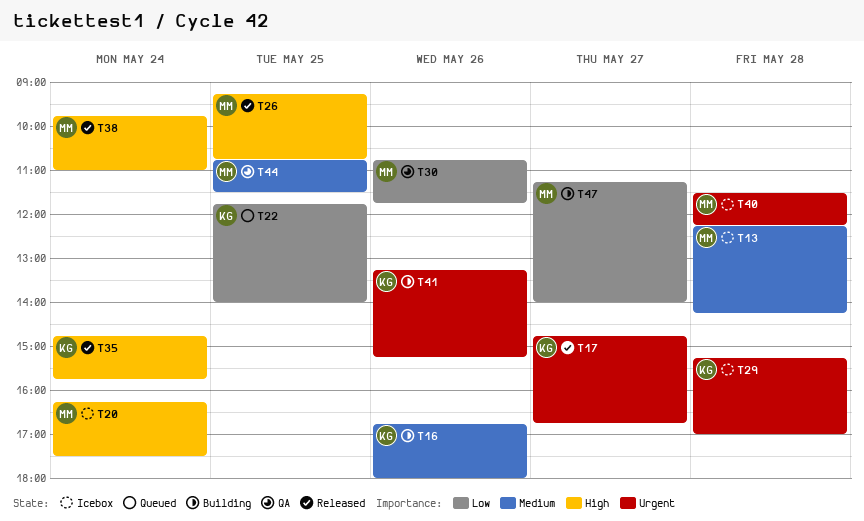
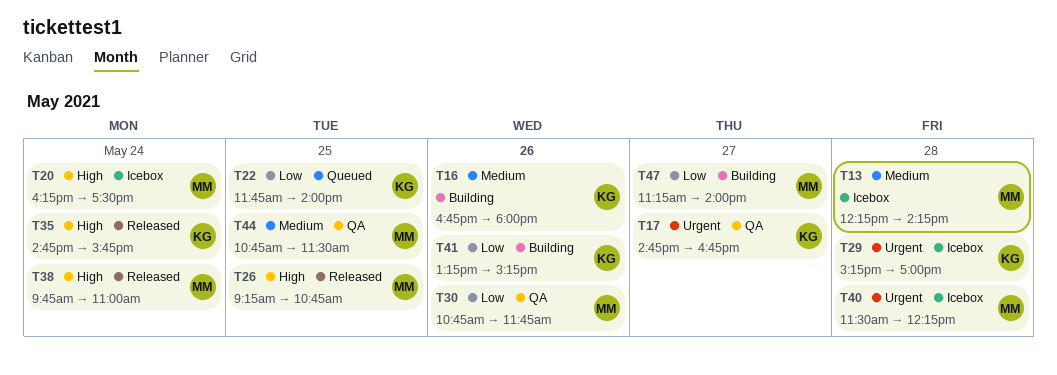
T17, status: Released -> QA
T41, priority: Urgent -> Low

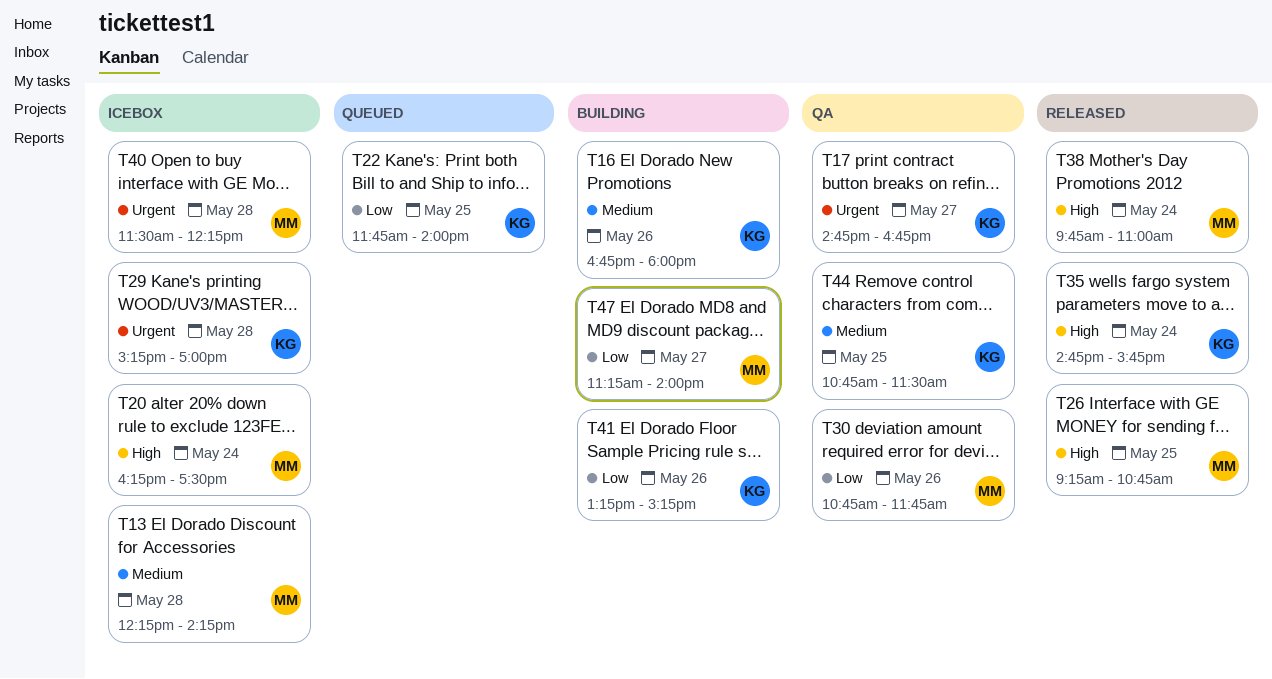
T44, owner: MM -> KG

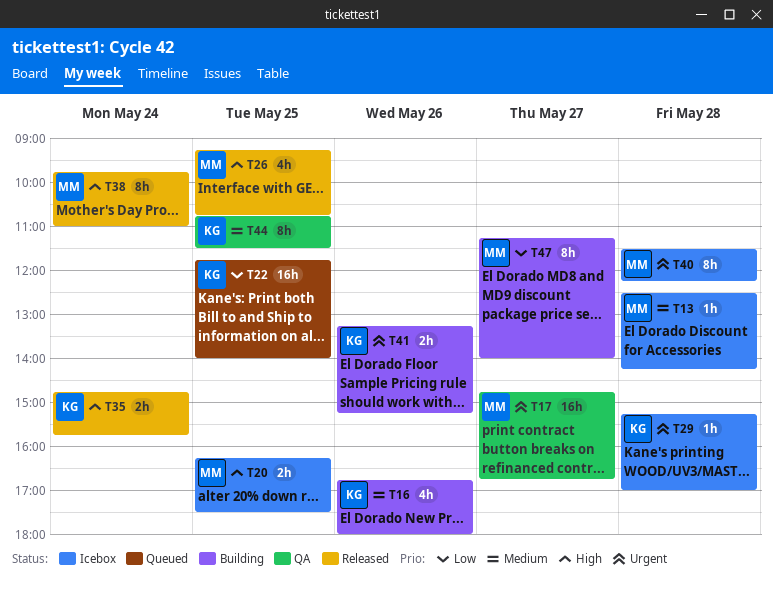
T13, begins: 12:15 -> 12:30
T17, owner: KG -> MM
T20, day: May 24 -> May 25
T30: present -> none
T41, priority: Low -> Urgent

